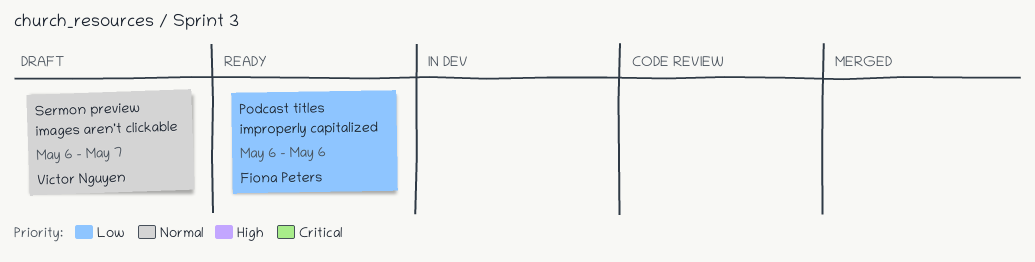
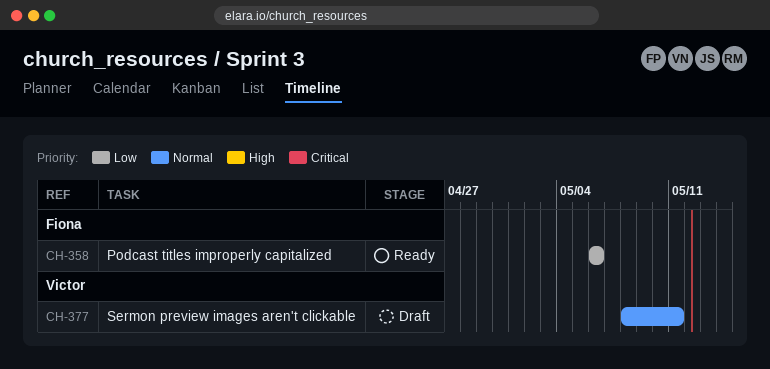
Sermon preview images aren't clickable, start: May 6 -> May 8
Sermon preview images aren't clickable, due: May 7 -> May 11

